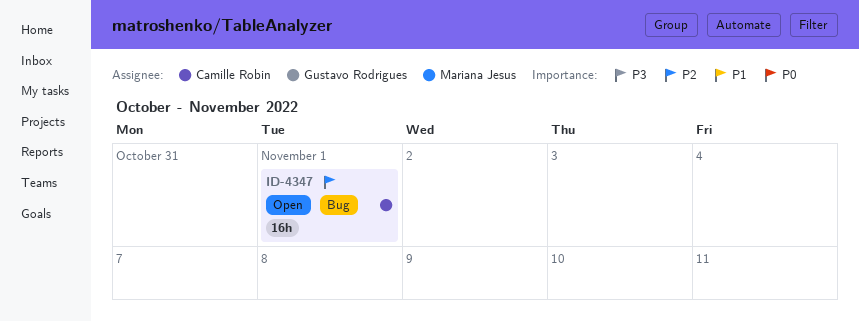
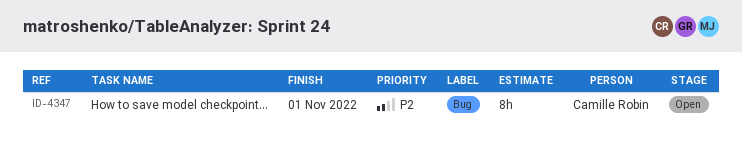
ID-4347, estimate: 16h -> 8h

